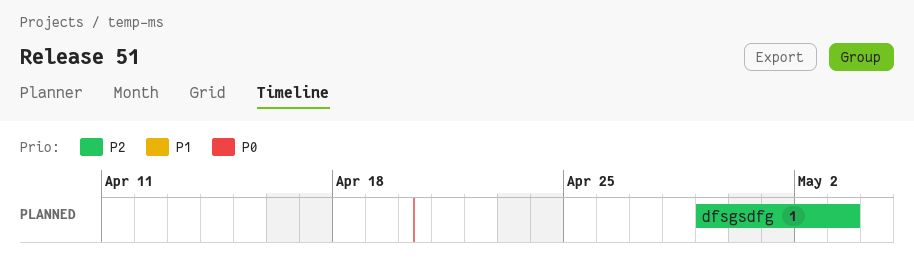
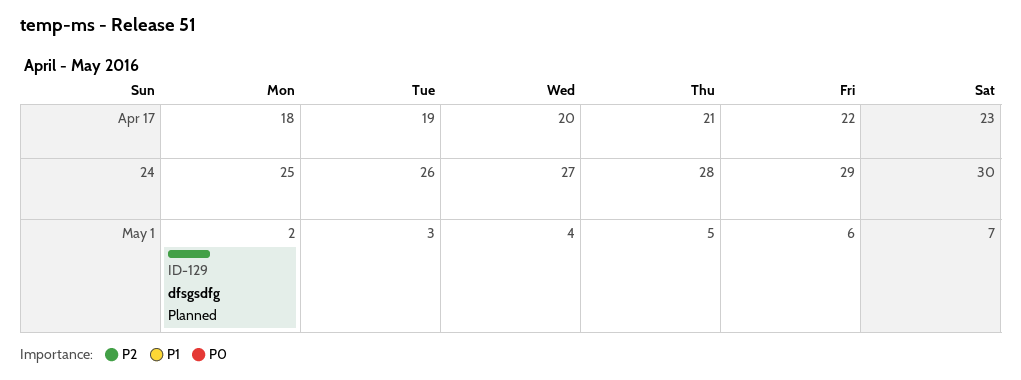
dfsgsdfg, due: May 3 -> May 2

